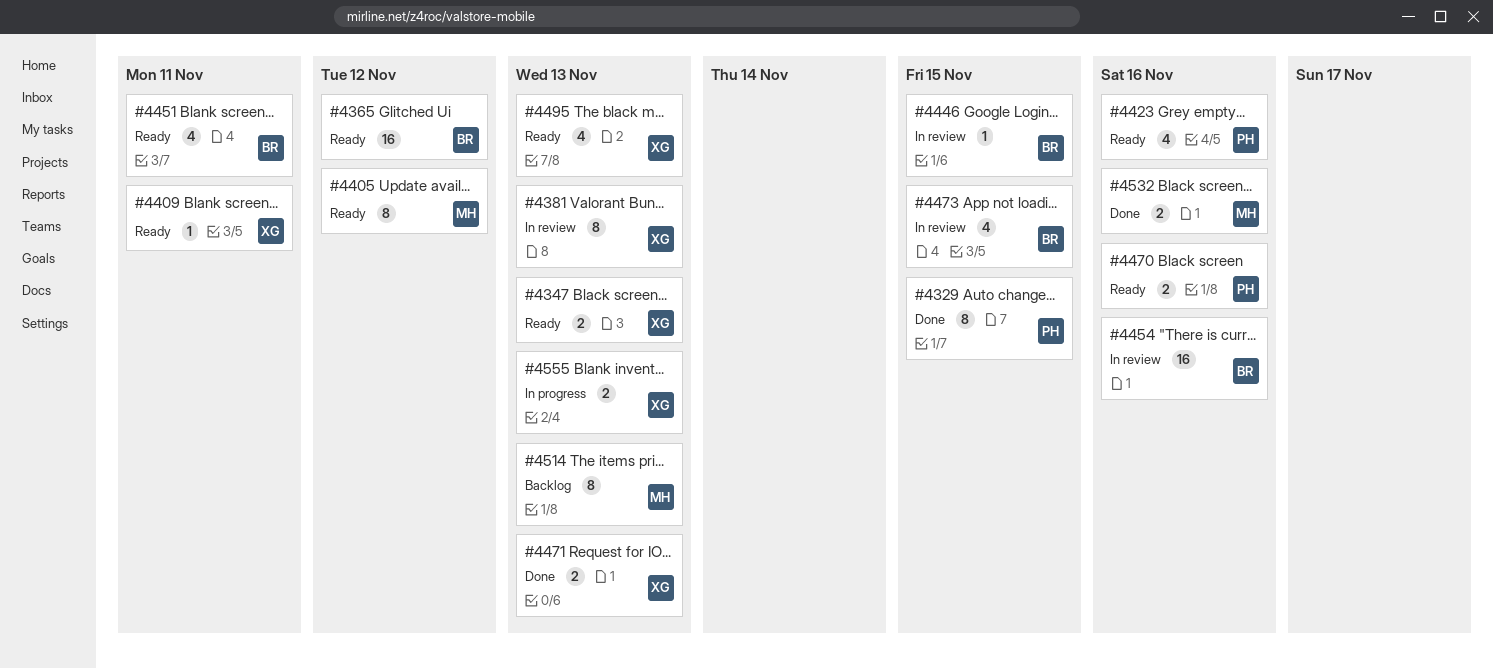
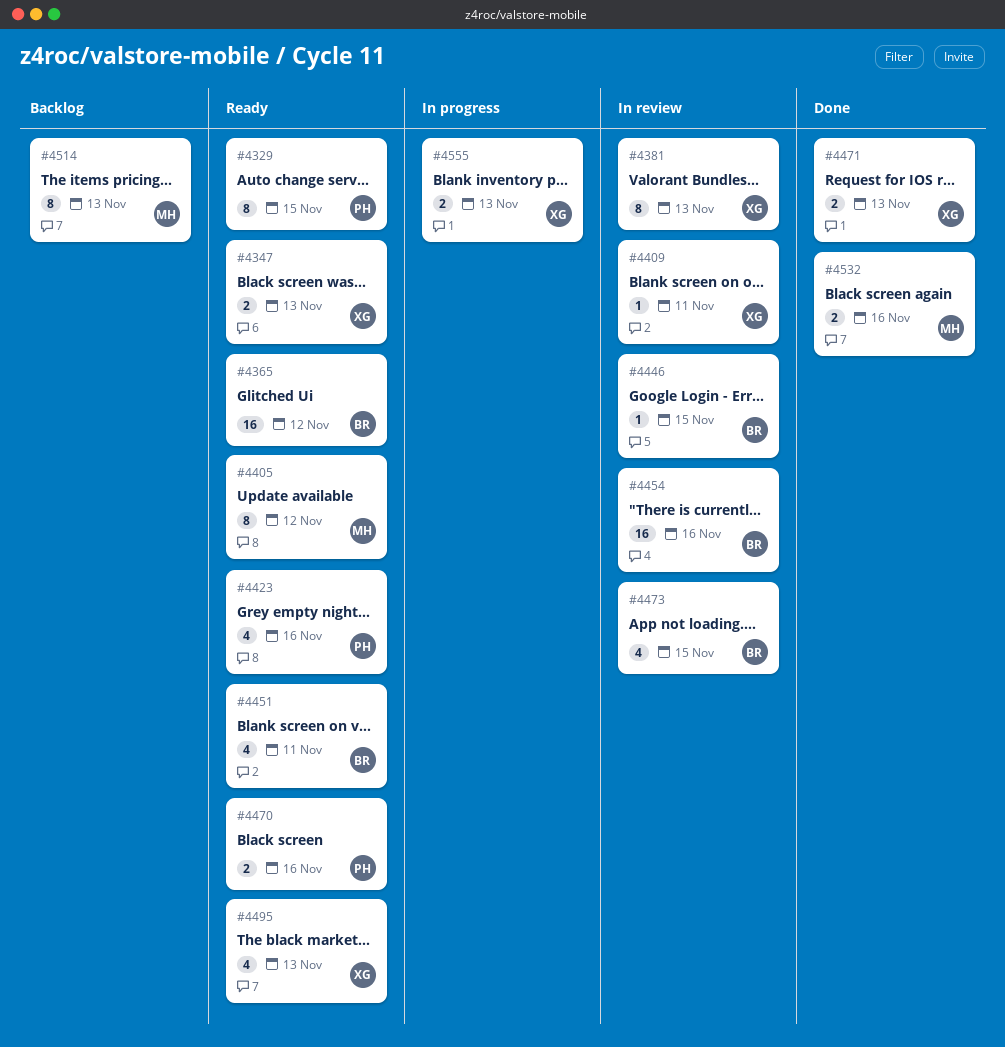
#4329, status: Done -> Ready
#4409, status: Ready -> In review

